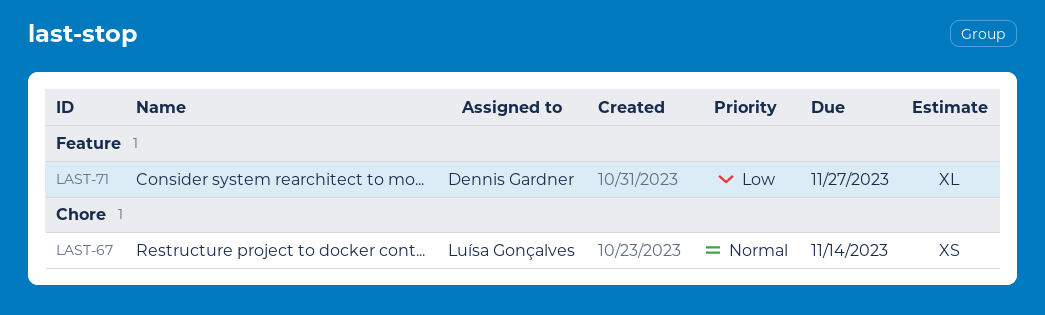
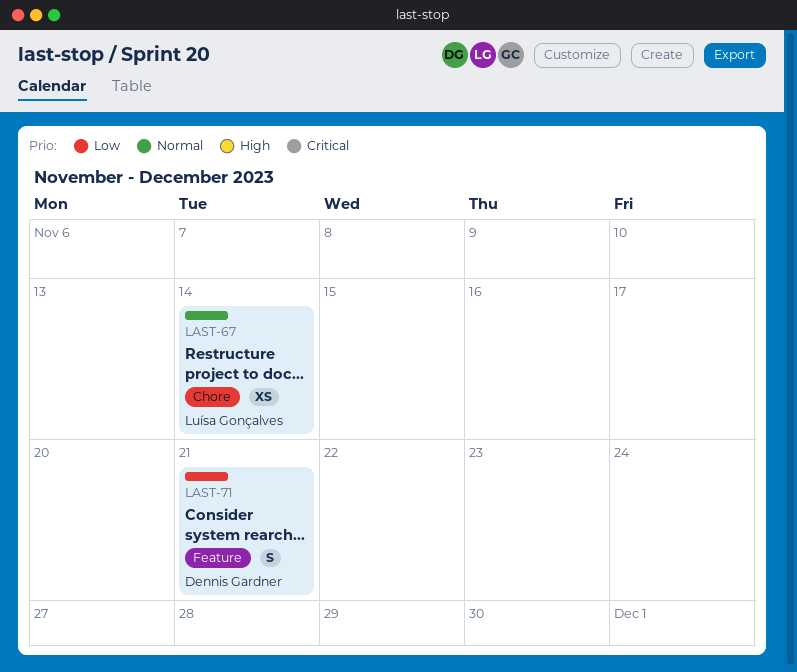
LAST-71, estimate: XL -> S
LAST-71, due: Nov 27 -> Nov 21

